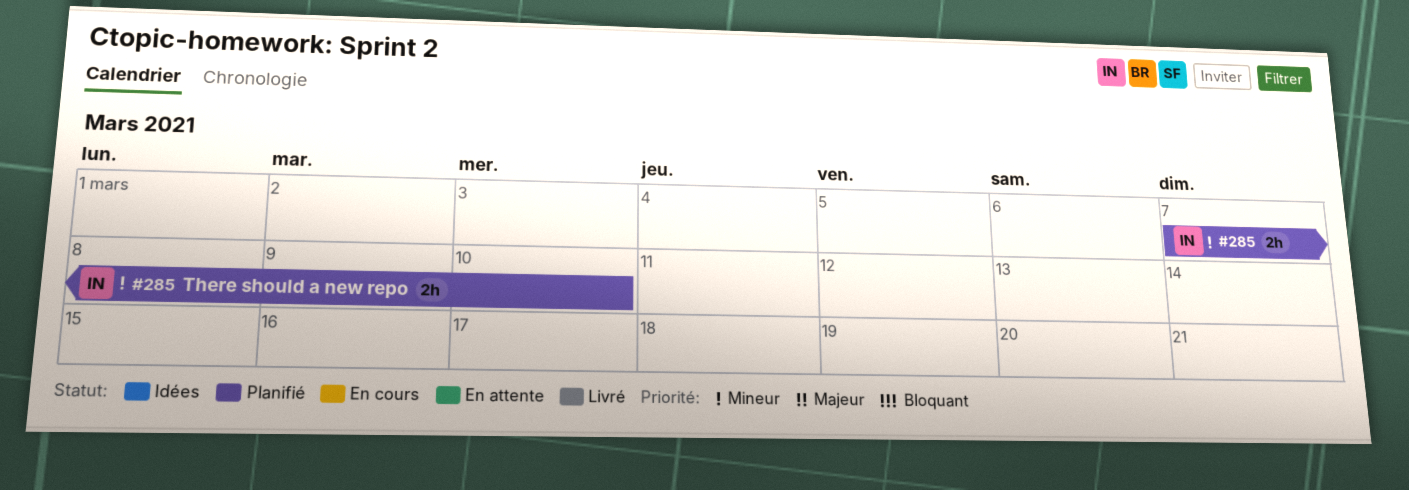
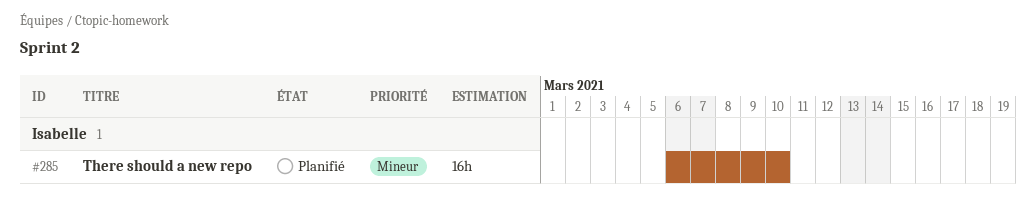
#285, estimate: 2h -> 16h
#285, start: Mar 7 -> Mar 6

